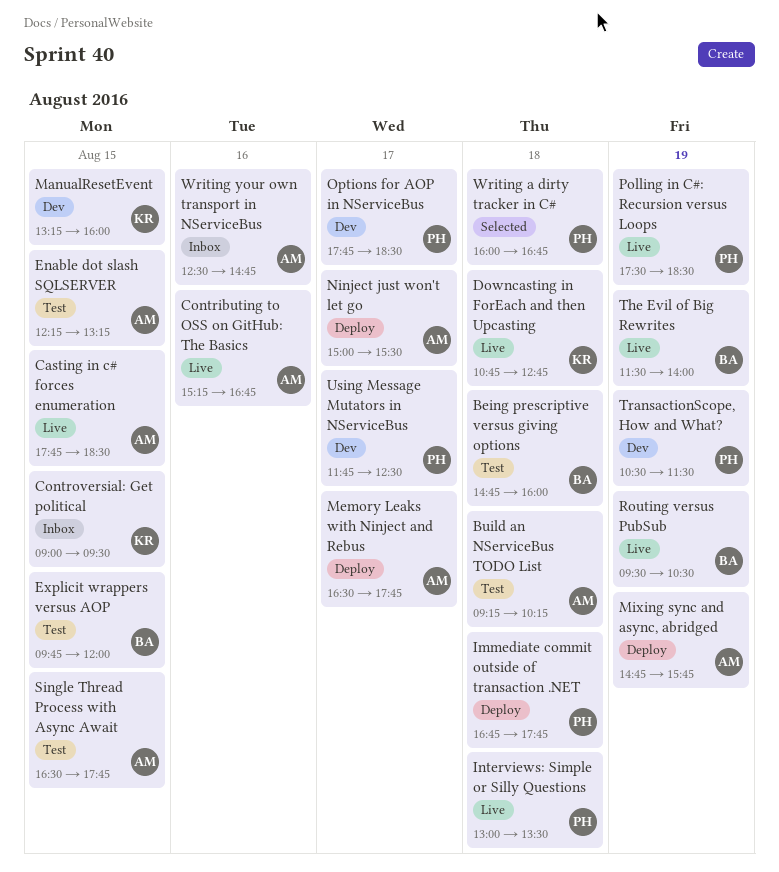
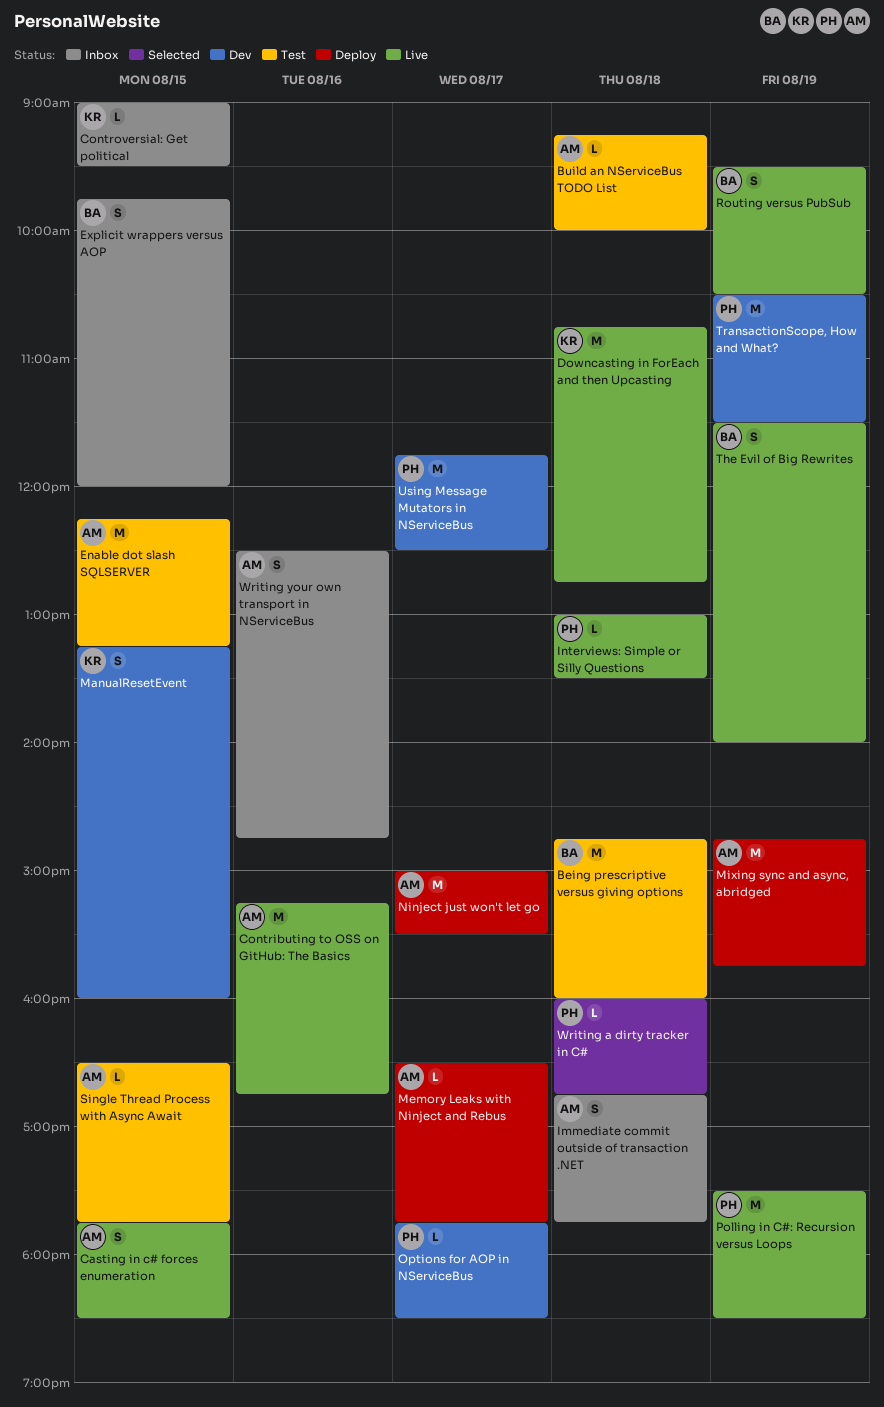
Build an NServiceBus TODO List, ends: 10:15 -> 10:00
Explicit wrappers versus AOP, status: Test -> Inbox
Immediate commit outside of transaction .NET, status: Deploy -> Inbox
Immediate commit outside of transaction .NET, owner: PH -> AM

